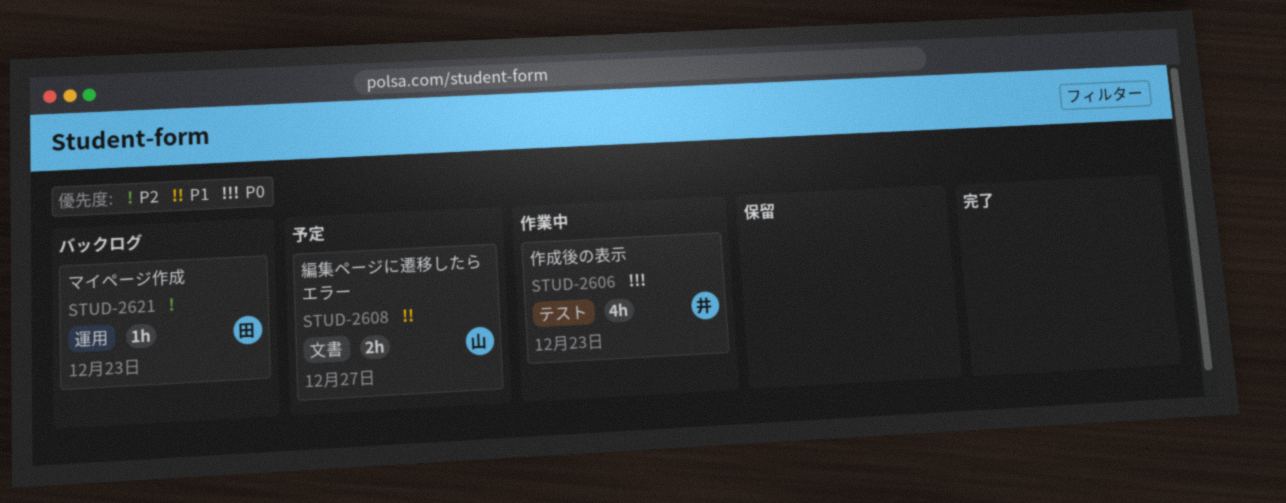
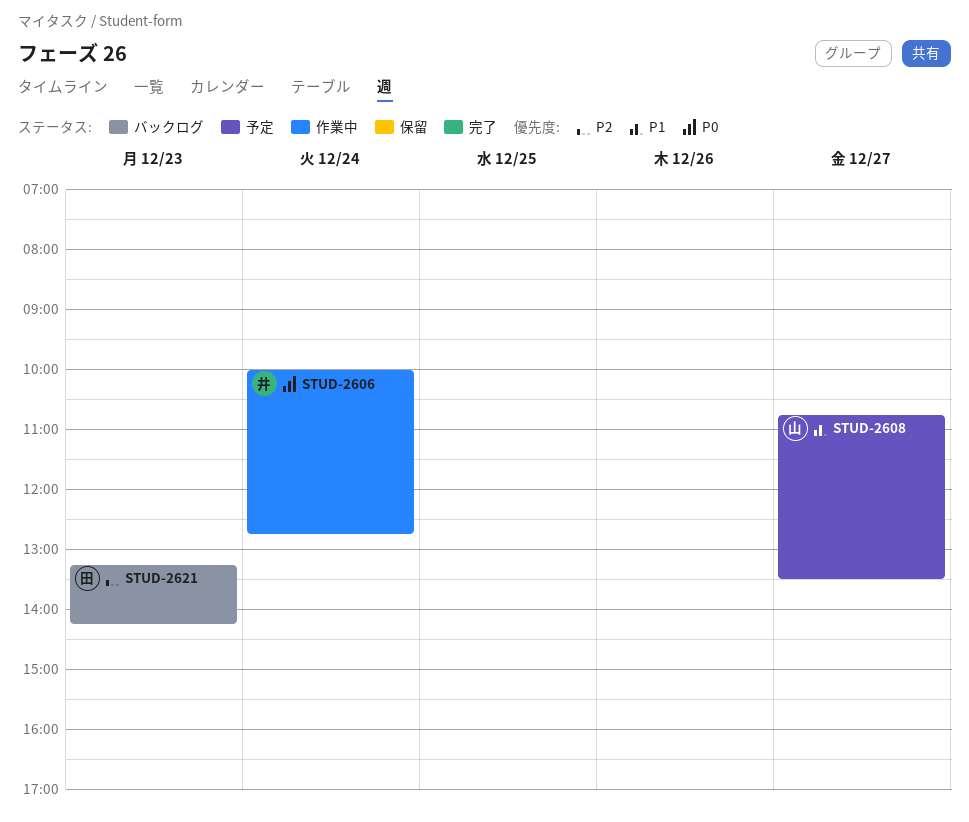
STUD-2606, day: Dec 23 -> Dec 24

